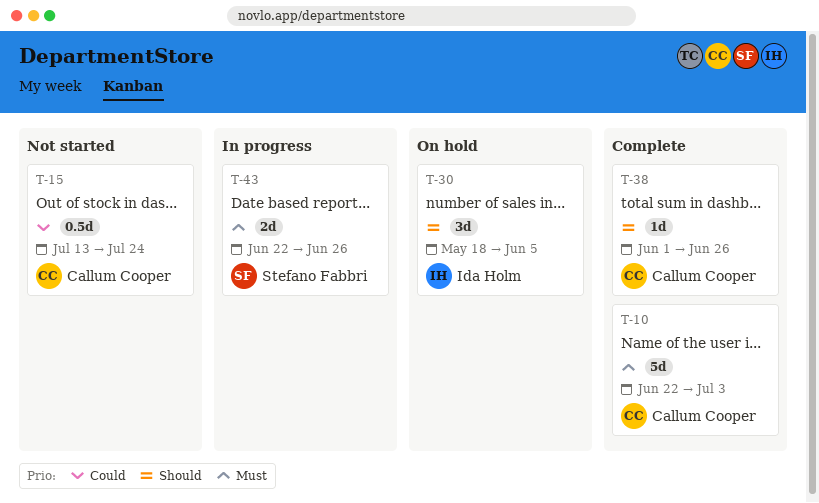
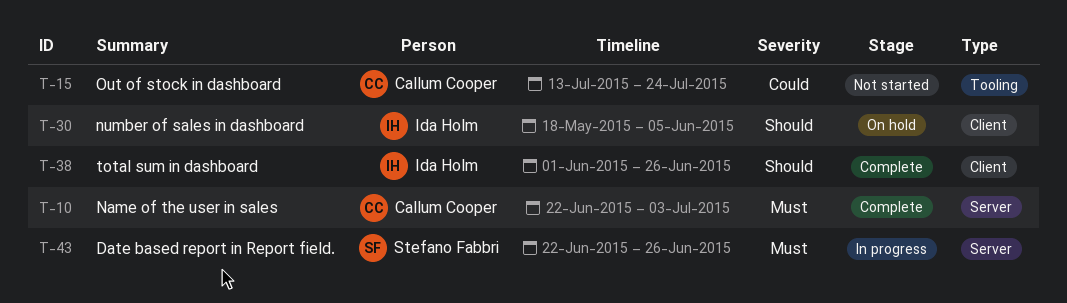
T-38, owner: Callum Cooper -> Ida Holm

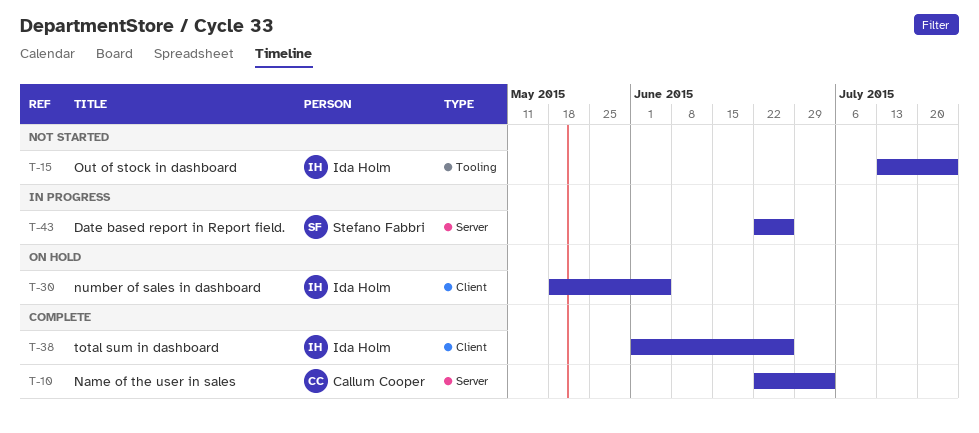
T-15, owner: Callum Cooper -> Ida Holm

